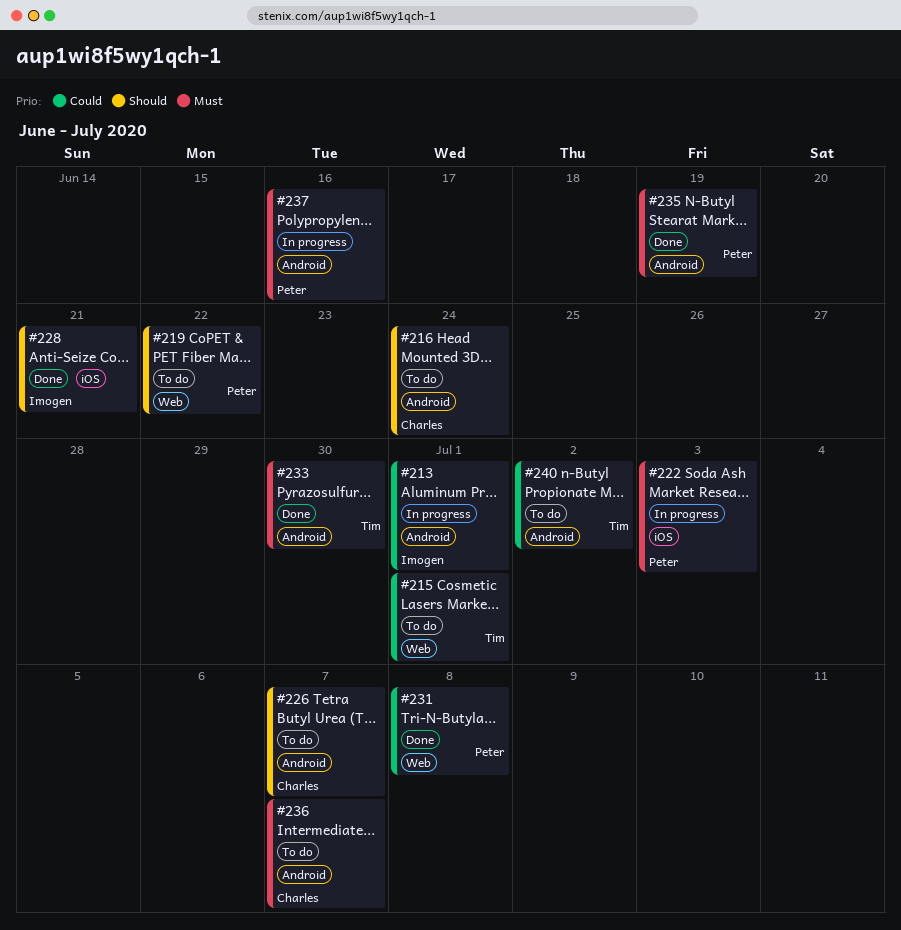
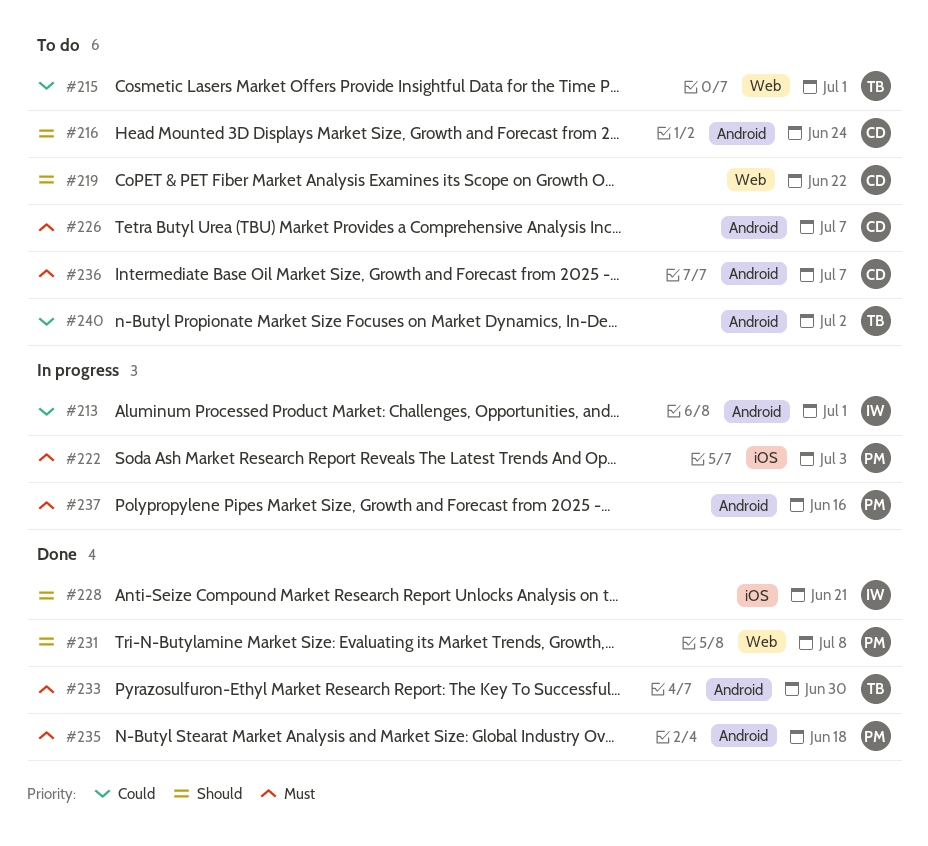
#219, owner: Peter -> Charles
#226, priority: Should -> Must
#231, priority: Could -> Should
#235, due: Jun 19 -> Jun 18

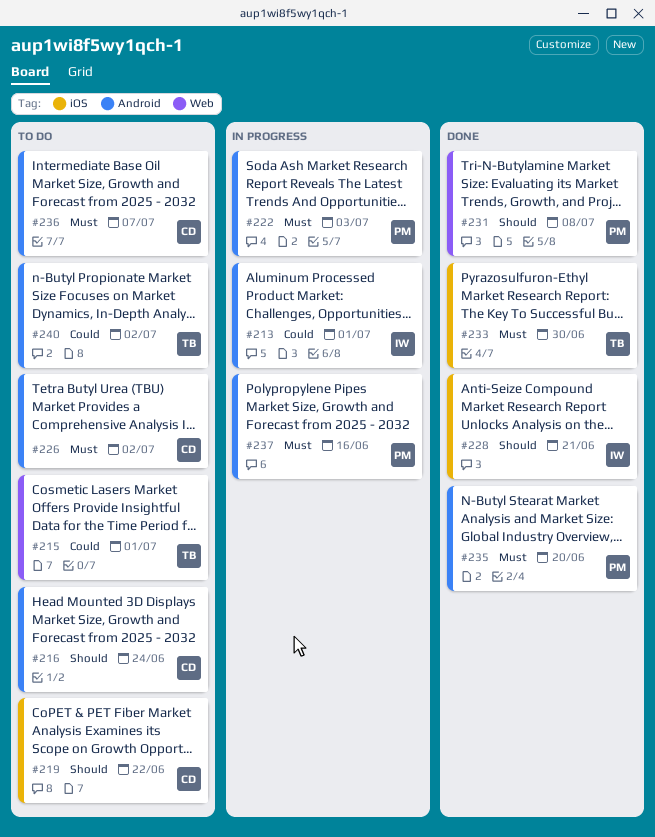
#219, label: Web -> iOS
#222, label: iOS -> Android
#226, due: Jul 7 -> Jul 2
#233, label: Android -> iOS
#235, due: Jun 18 -> Jun 20

